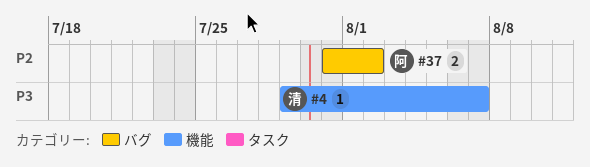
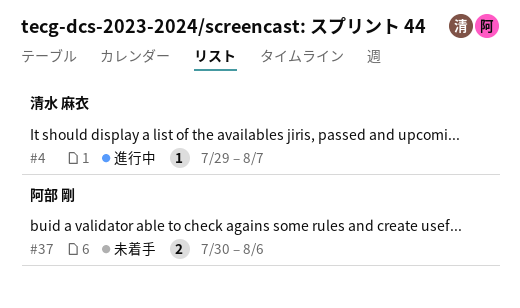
#37, start: Jul 31 -> Jul 30
#37, due: Aug 2 -> Aug 6

